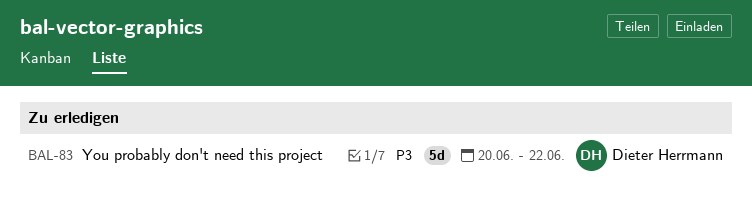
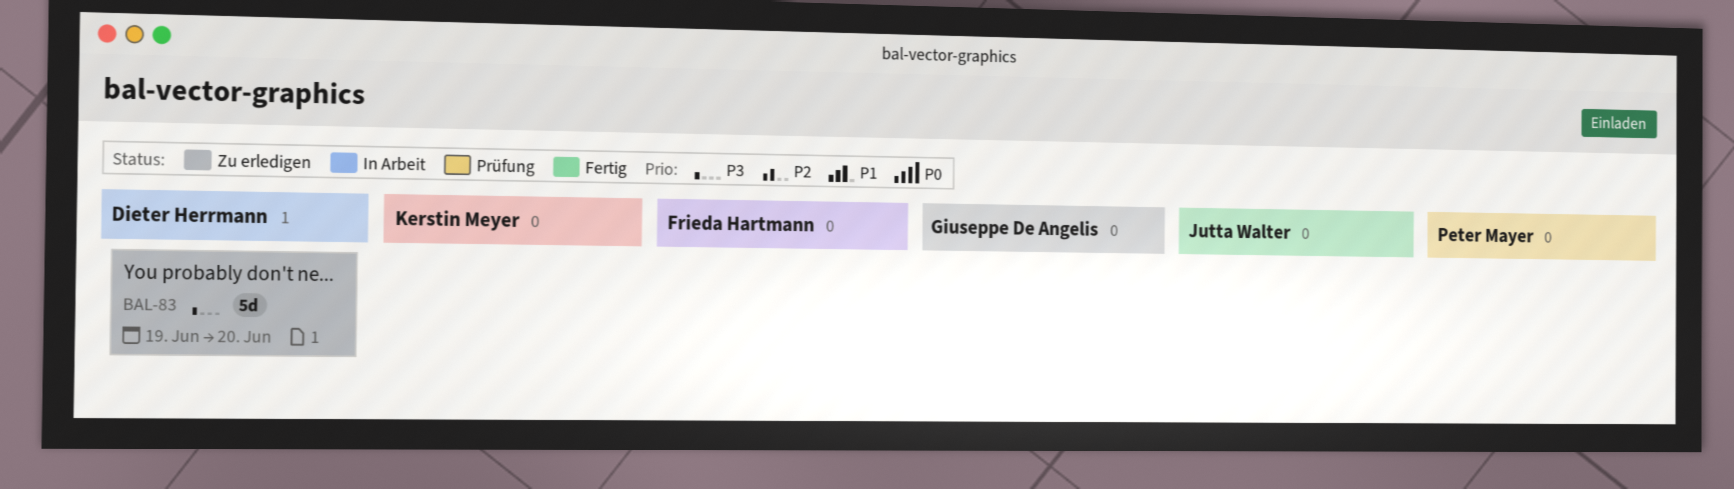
BAL-83, start: Jun 20 -> Jun 19
BAL-83, due: Jun 22 -> Jun 20

